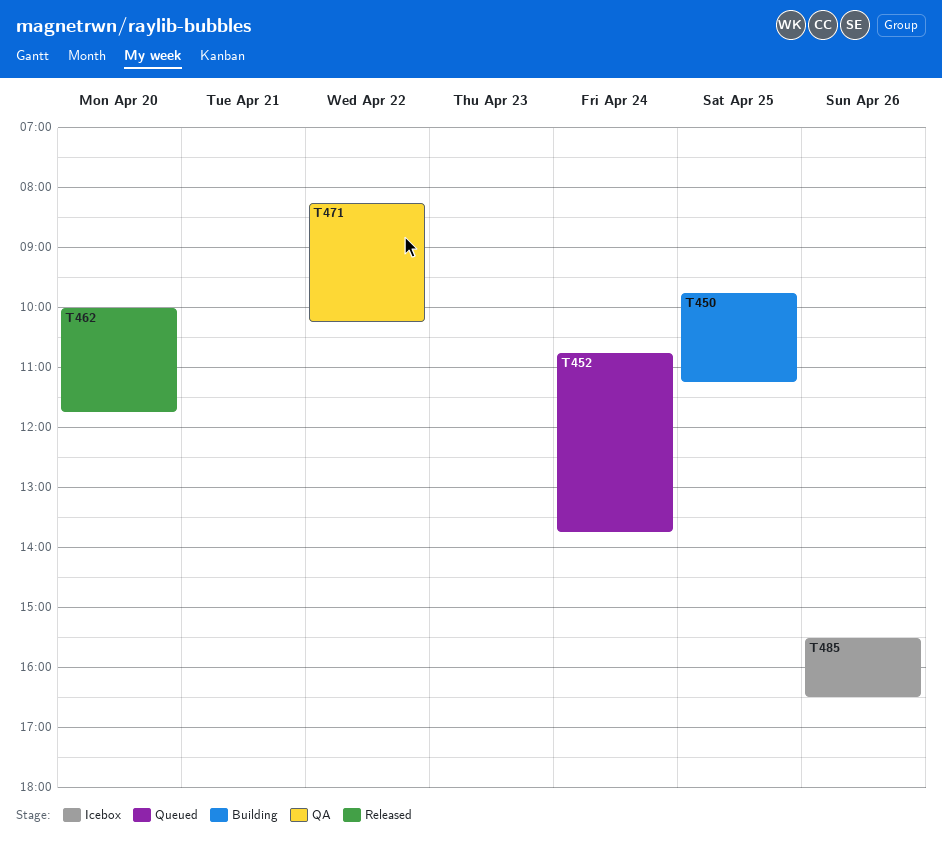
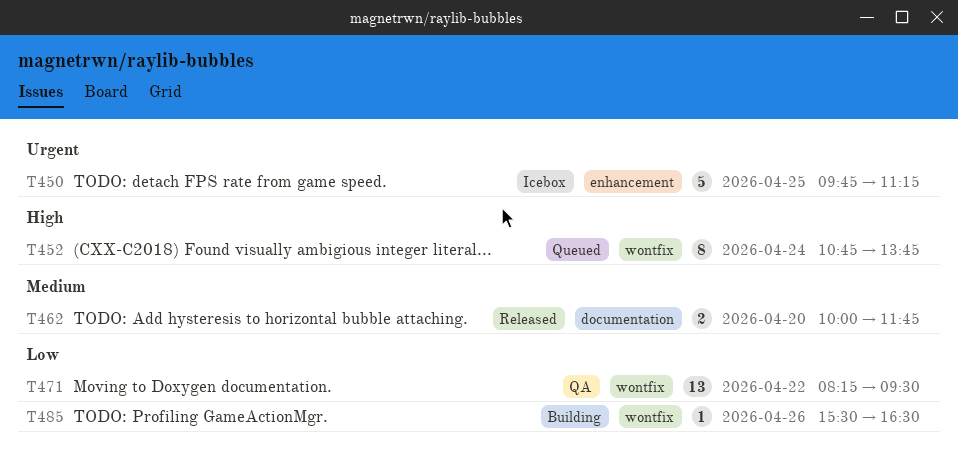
T450, status: Building -> Icebox
T471, ends: 10:15 -> 09:30
T485, status: Icebox -> Building

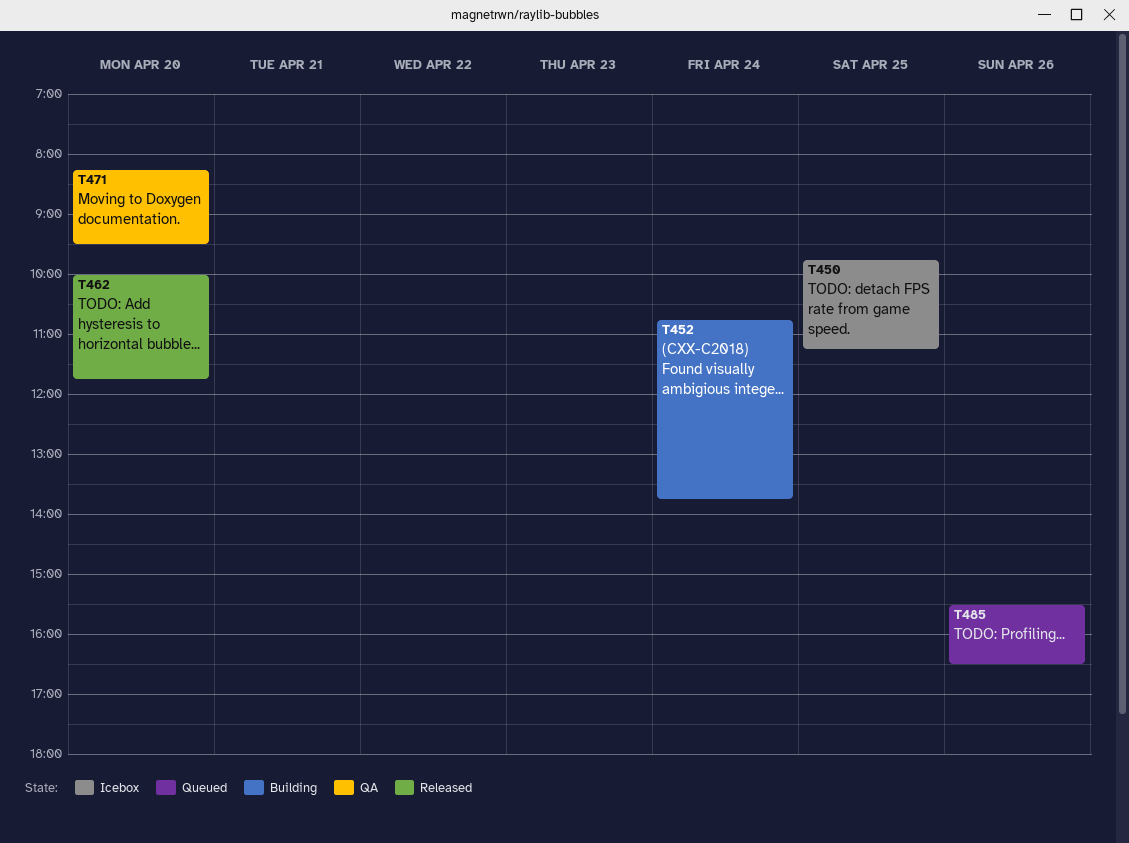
T452, status: Queued -> Building
T471, day: Apr 22 -> Apr 20
T485, status: Building -> Queued

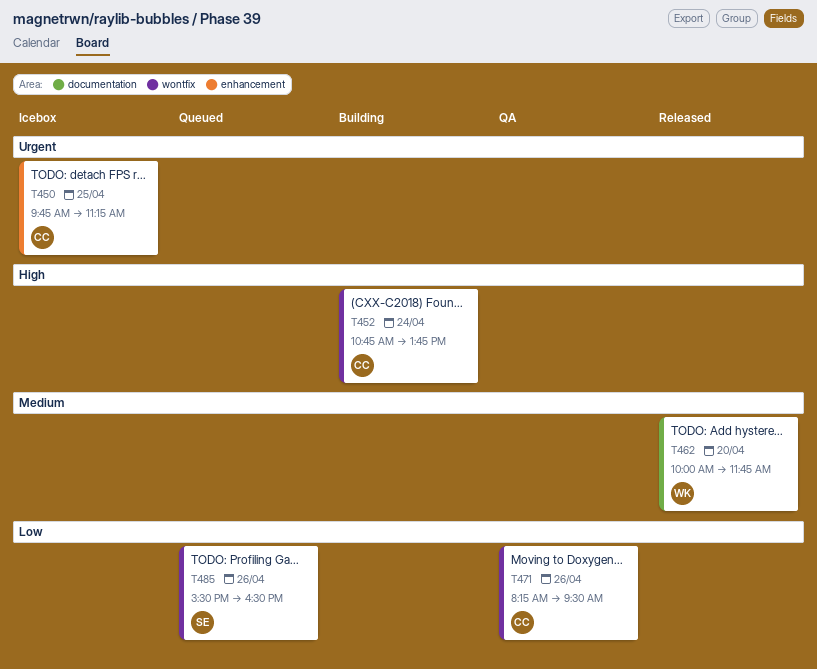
T471, day: Apr 20 -> Apr 26

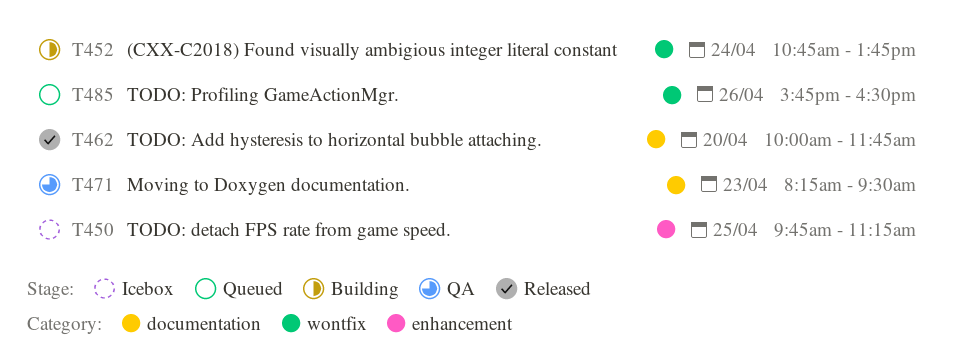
T471, label: wontfix -> documentation
T471, day: Apr 26 -> Apr 23
T485, begins: 15:30 -> 15:45

